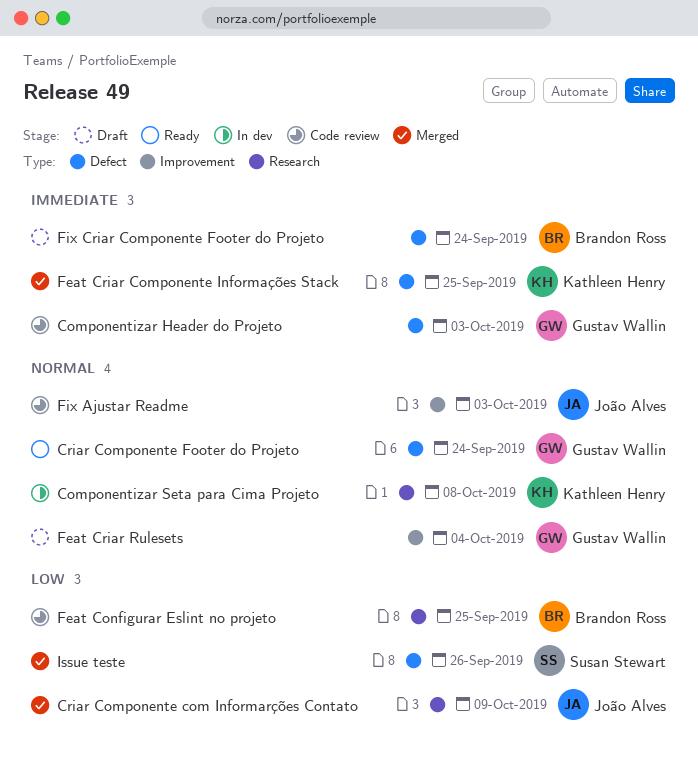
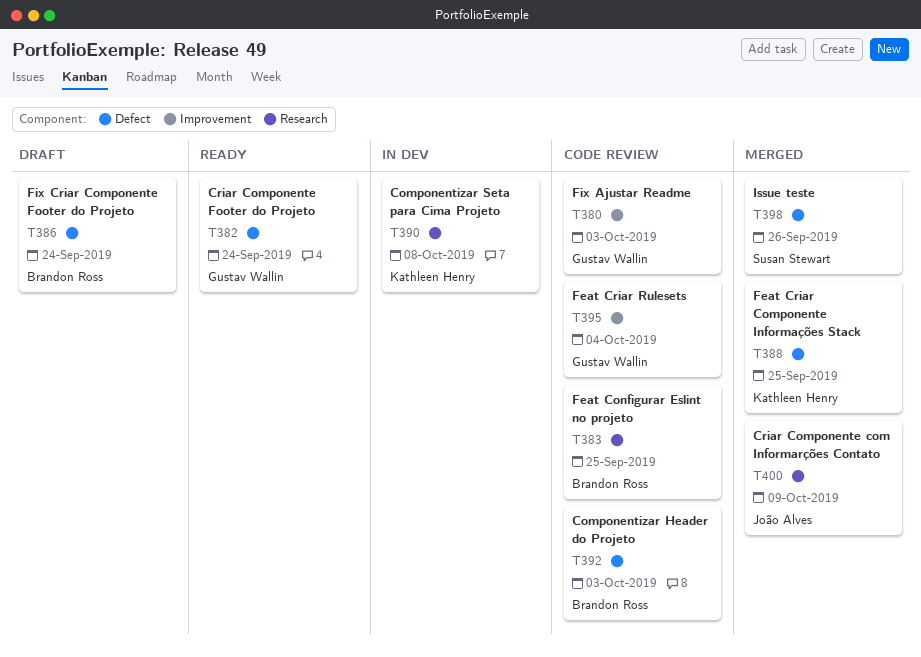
Componentizar Header do Projeto, owner: Gustav Wallin -> Brandon Ross
Feat Criar Rulesets, status: Draft -> Code review
Fix Ajustar Readme, owner: João Alves -> Gustav Wallin

